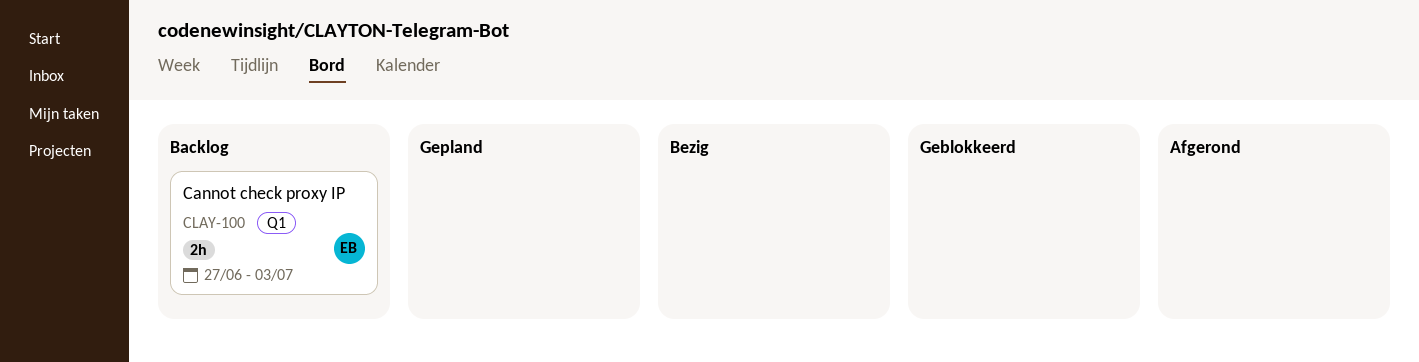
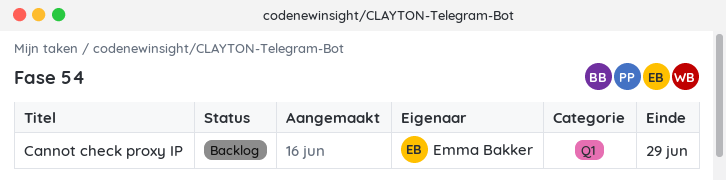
Cannot check proxy IP, due: Jul 3 -> Jun 29

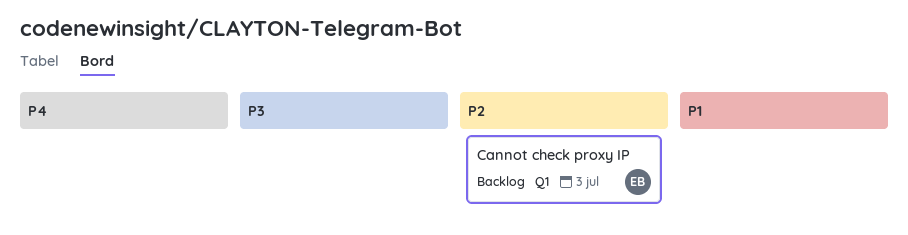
Cannot check proxy IP, due: Jun 29 -> Jul 3

